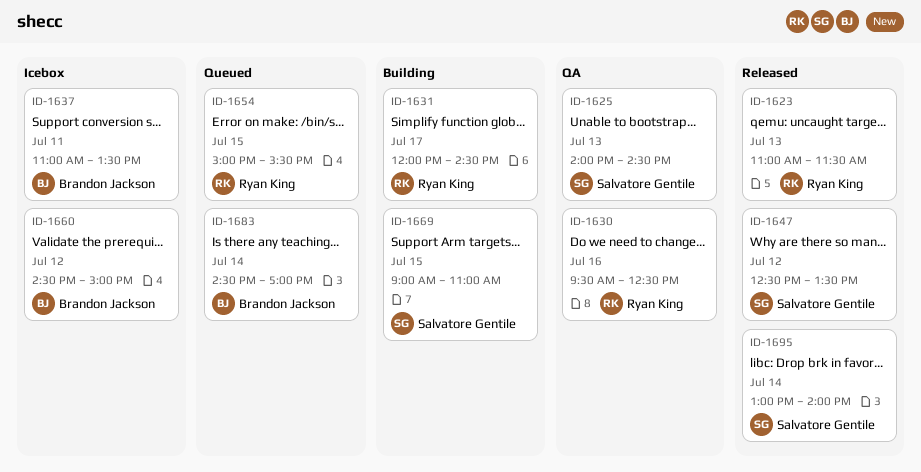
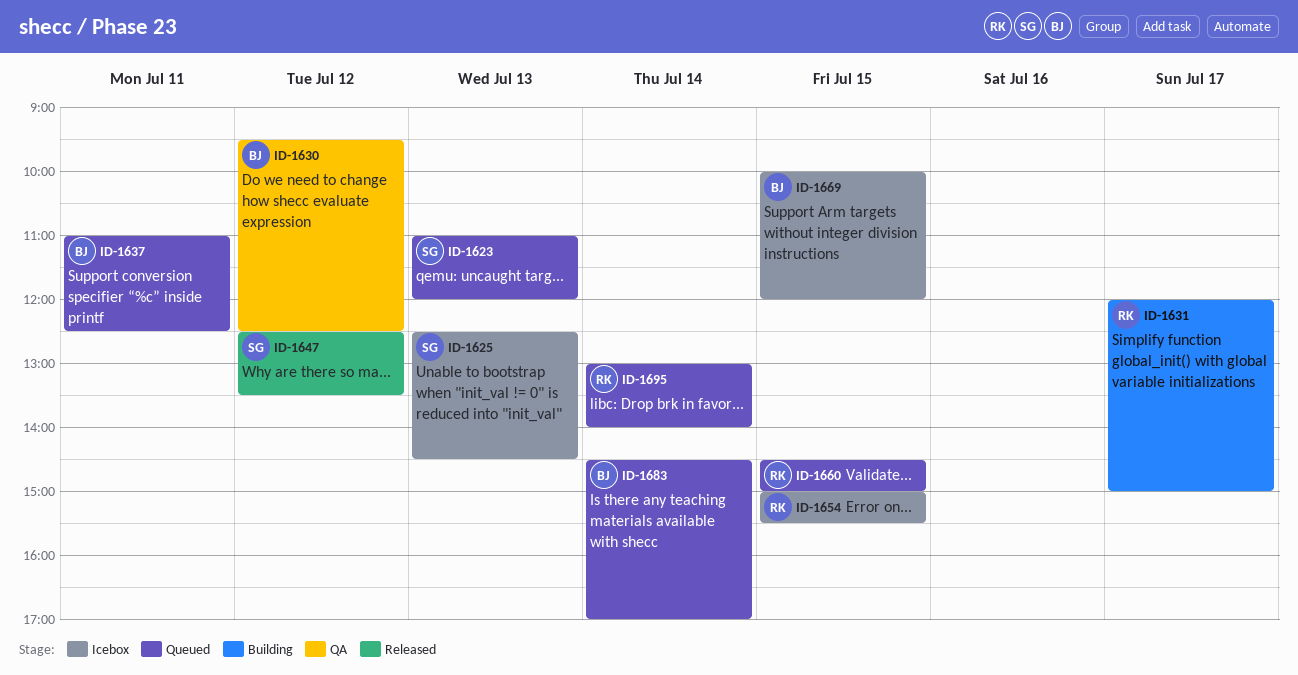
ID-1623, status: Released -> Queued
ID-1623, owner: Ryan King -> Salvatore Gentile
ID-1623, ends: 11:30 -> 12:00
ID-1625, status: QA -> Icebox
ID-1625, begins: 14:00 -> 12:30
ID-1630, owner: Ryan King -> Brandon Jackson
ID-1630, day: Jul 16 -> Jul 12
ID-1631, ends: 14:30 -> 15:00
ID-1637, status: Icebox -> Queued
ID-1637, ends: 13:30 -> 12:30
ID-1654, status: Queued -> Icebox
ID-1660, status: Icebox -> Queued
ID-1660, owner: Brandon Jackson -> Ryan King
ID-1660, day: Jul 12 -> Jul 15
ID-1669, status: Building -> Icebox
ID-1669, owner: Salvatore Gentile -> Brandon Jackson
ID-1669, begins: 09:00 -> 10:00
ID-1669, ends: 11:00 -> 12:00
ID-1695, status: Released -> Queued
ID-1695, owner: Salvatore Gentile -> Ryan King

